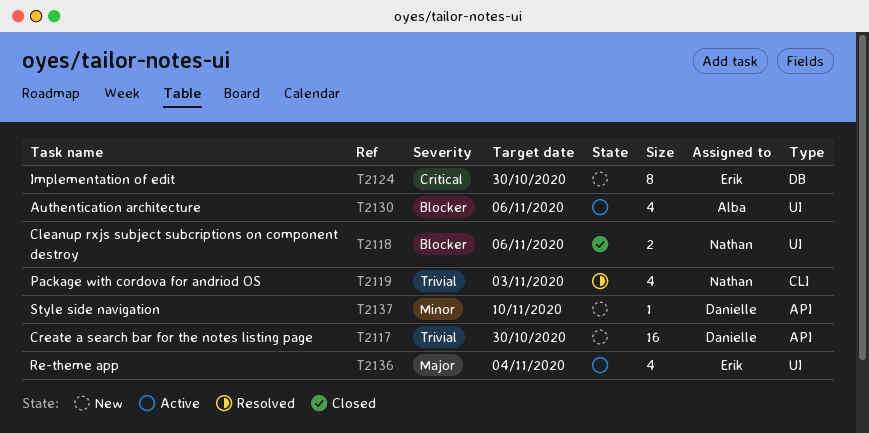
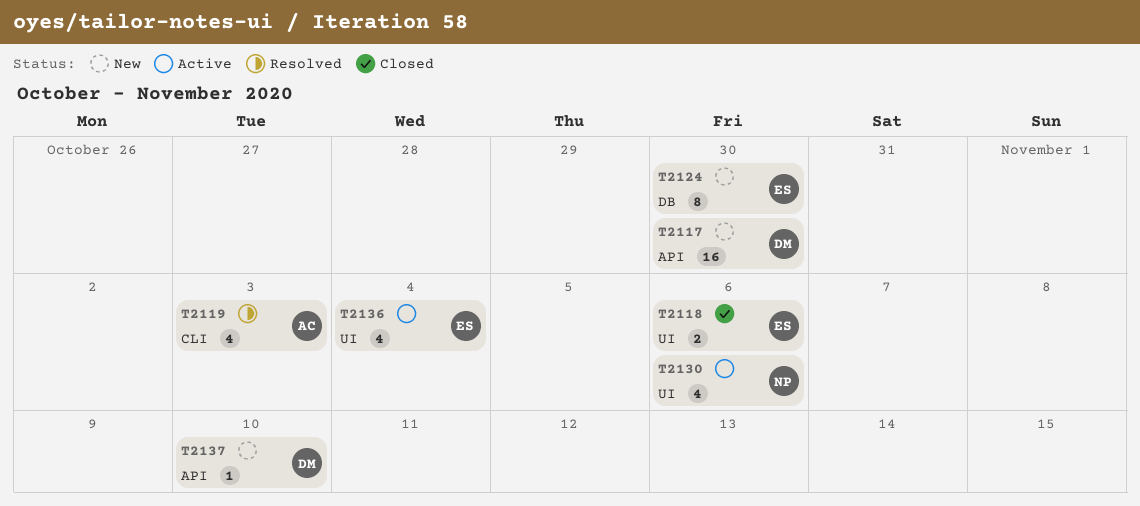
T2118, owner: Nathan -> Erik
T2119, owner: Nathan -> Alba
T2130, owner: Alba -> Nathan

